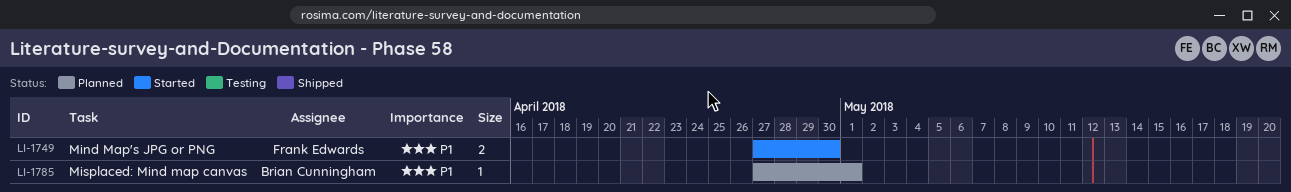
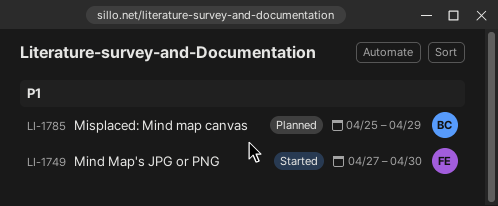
LI-1785, start: Apr 27 -> Apr 25
LI-1785, due: May 1 -> Apr 29

